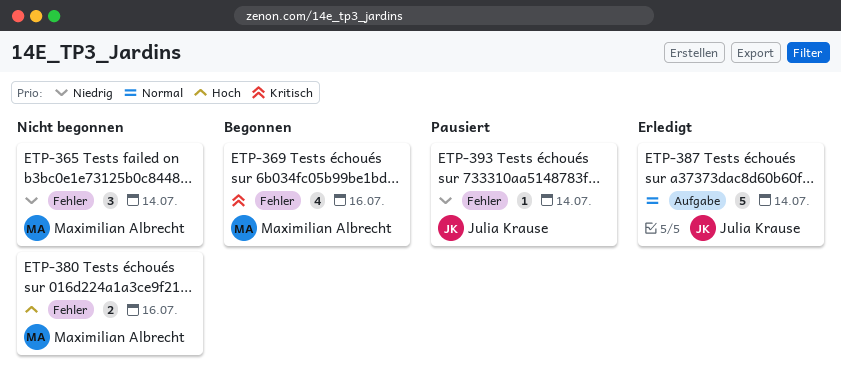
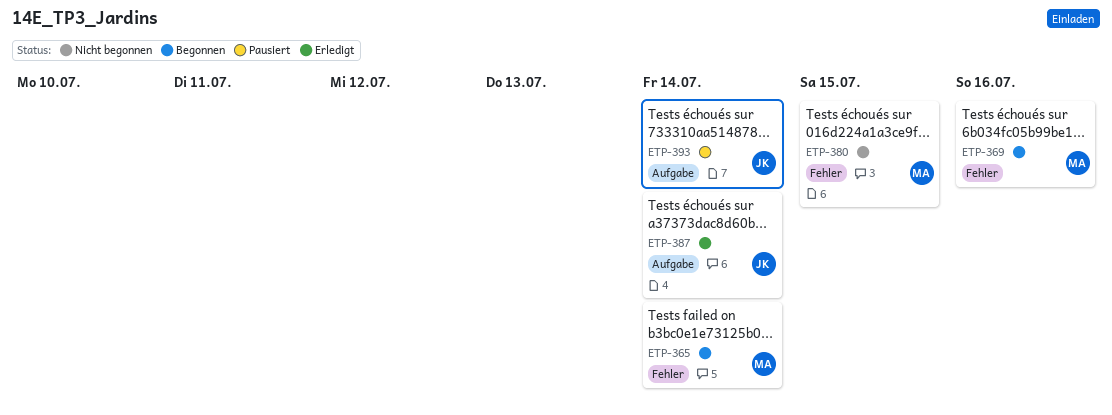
ETP-365, status: Nicht begonnen -> Begonnen
ETP-380, due: Jul 16 -> Jul 15
ETP-393, label: Fehler -> Aufgabe

